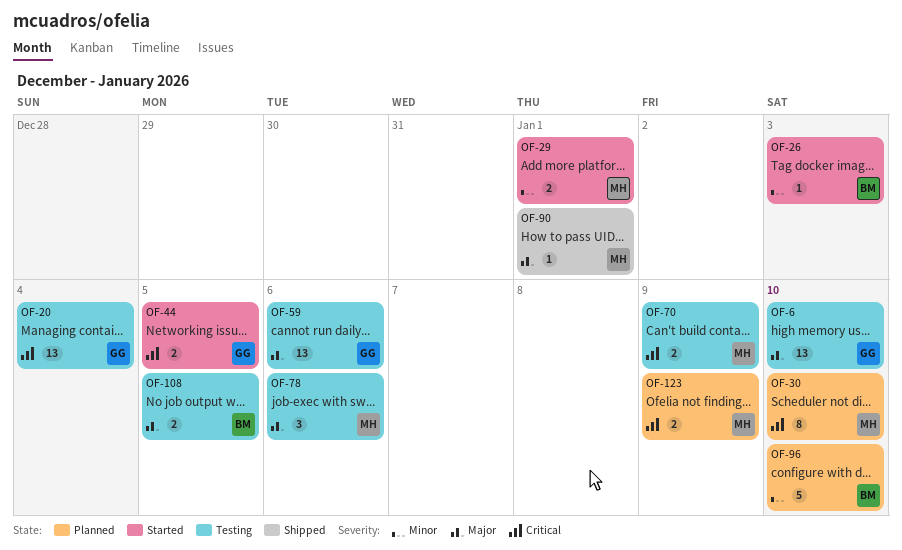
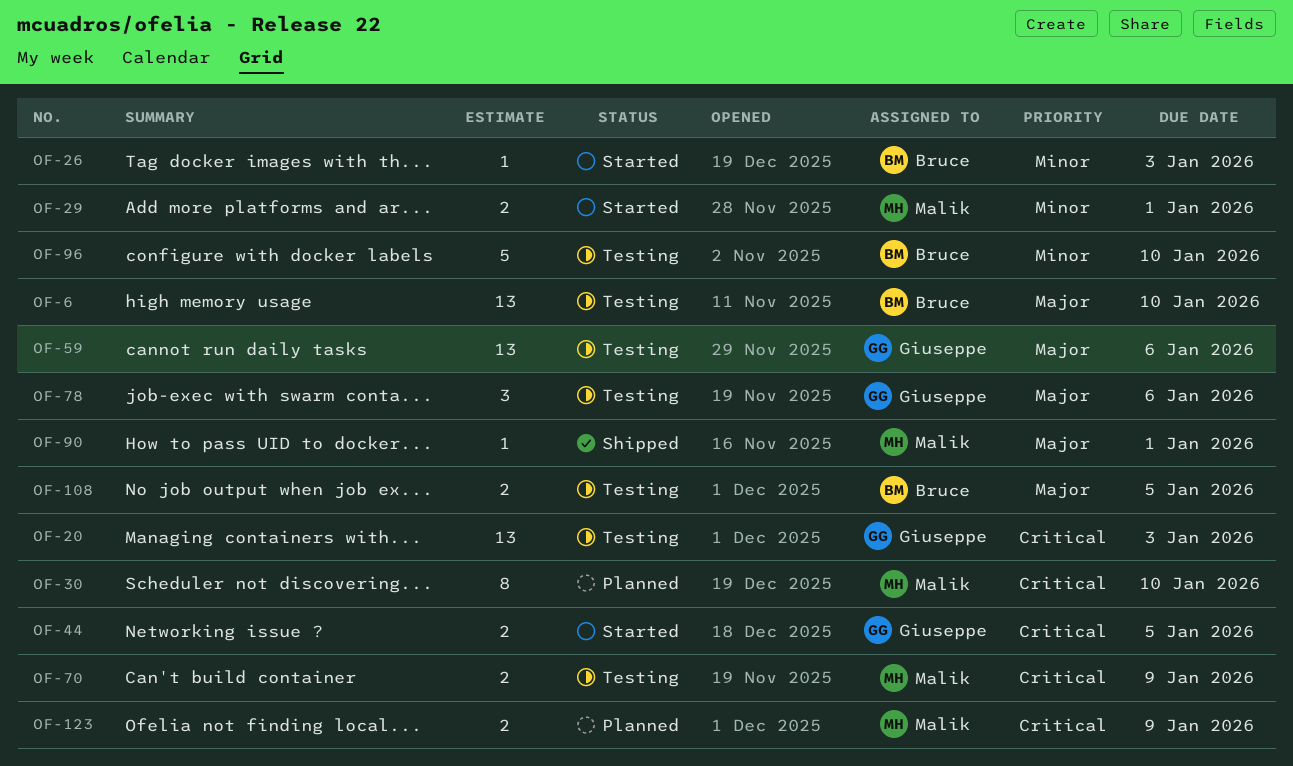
OF-6, owner: Giuseppe -> Bruce
OF-20, due: Jan 4 -> Jan 3
OF-78, owner: Malik -> Giuseppe
OF-96, status: Planned -> Testing

